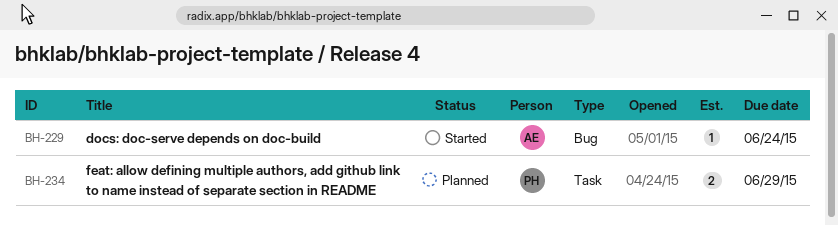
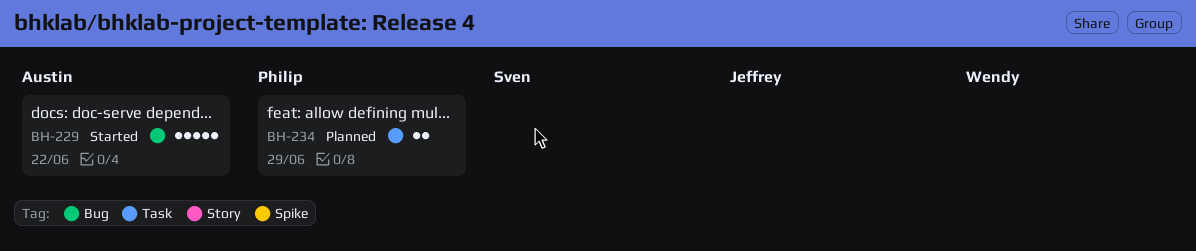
BH-229, estimate: 1 -> 5
BH-229, due: Jun 24 -> Jun 22

